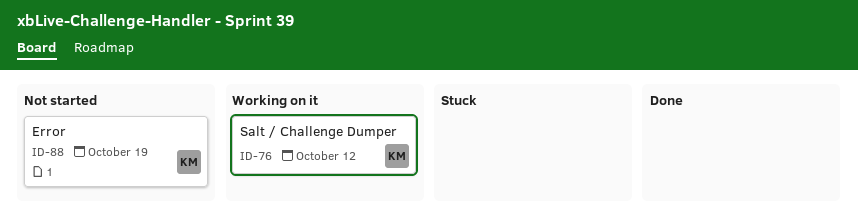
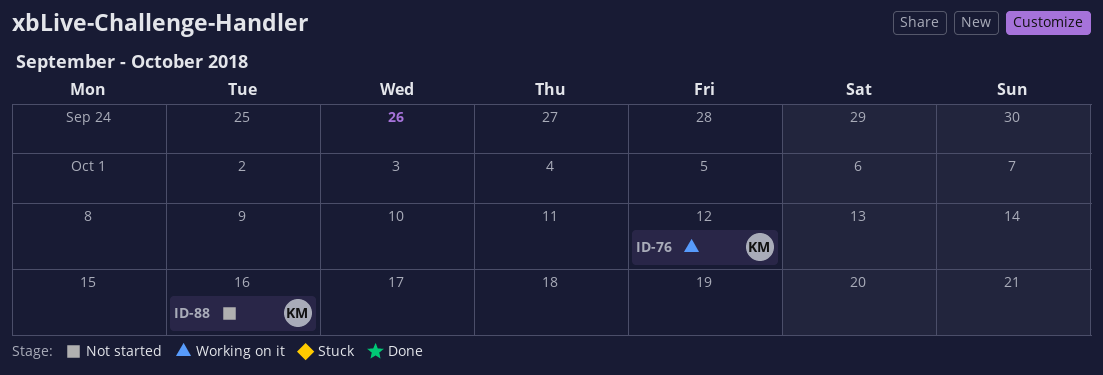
ID-88, due: Oct 19 -> Oct 16

